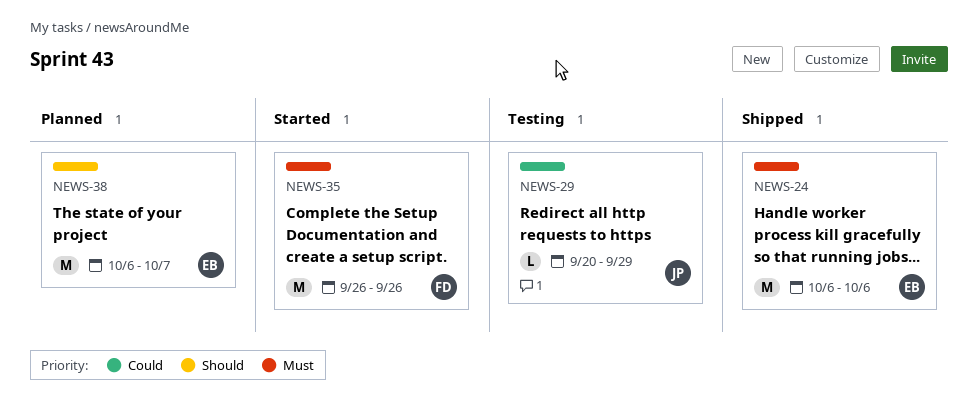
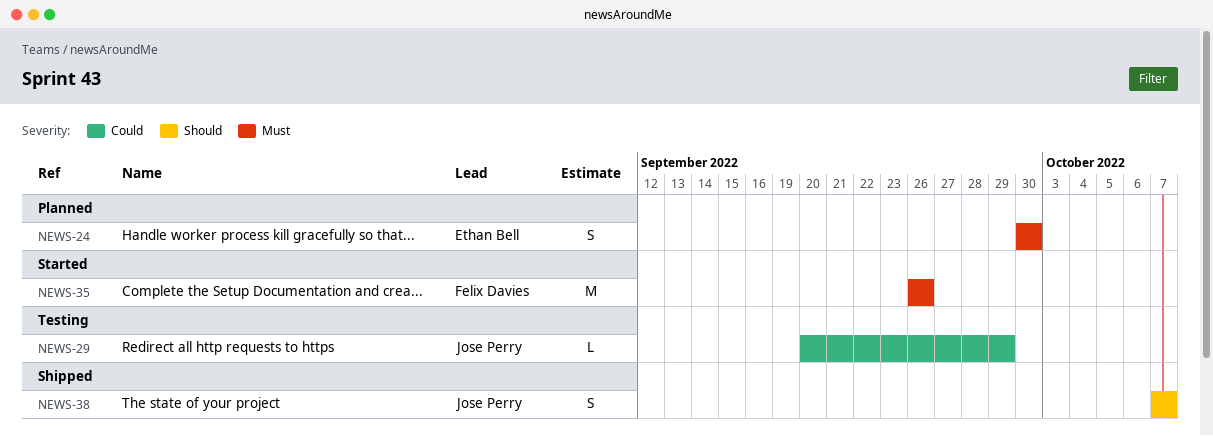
NEWS-24, status: Shipped -> Planned
NEWS-24, estimate: M -> S
NEWS-24, start: Oct 6 -> Sep 30
NEWS-24, due: Oct 6 -> Sep 30
NEWS-38, status: Planned -> Shipped
NEWS-38, owner: Ethan Bell -> Jose Perry
NEWS-38, estimate: M -> S
NEWS-38, start: Oct 6 -> Oct 7

